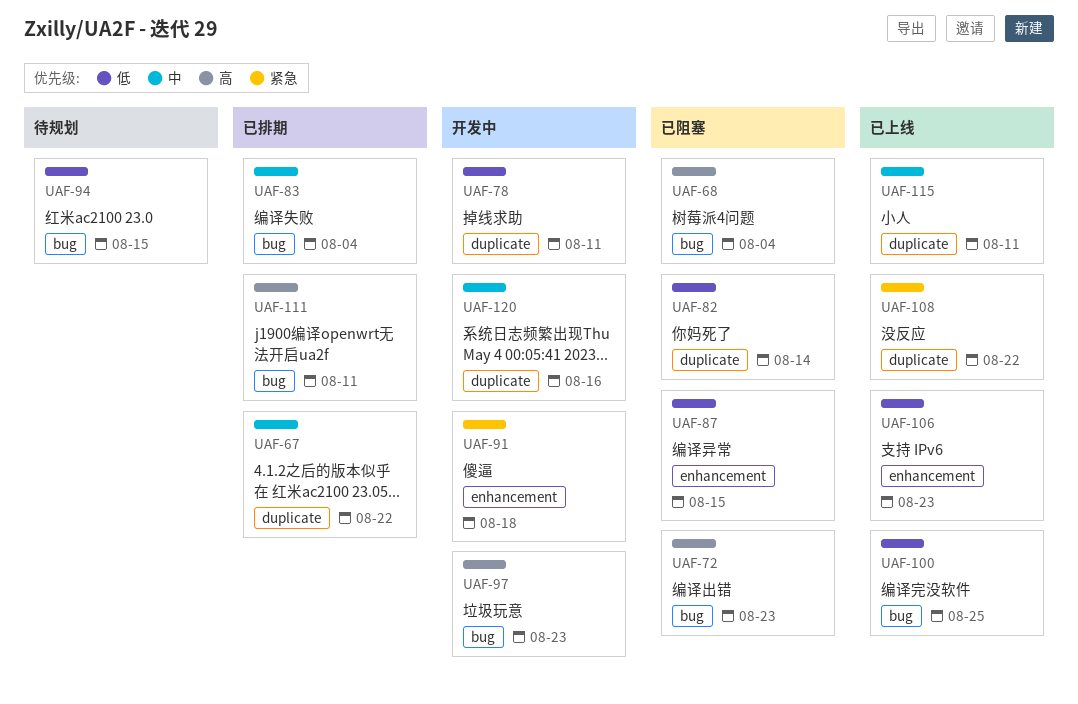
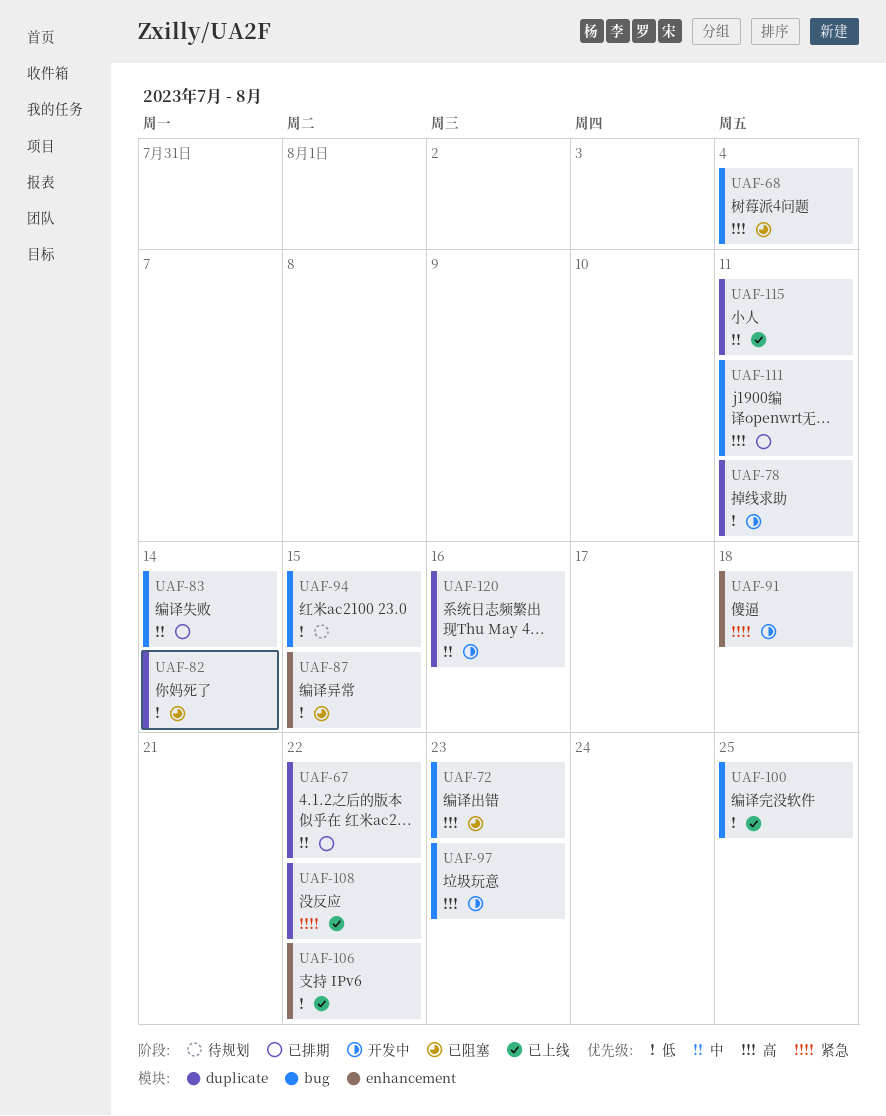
UAF-83, due: Aug 4 -> Aug 14
UAF-106, due: Aug 23 -> Aug 22

